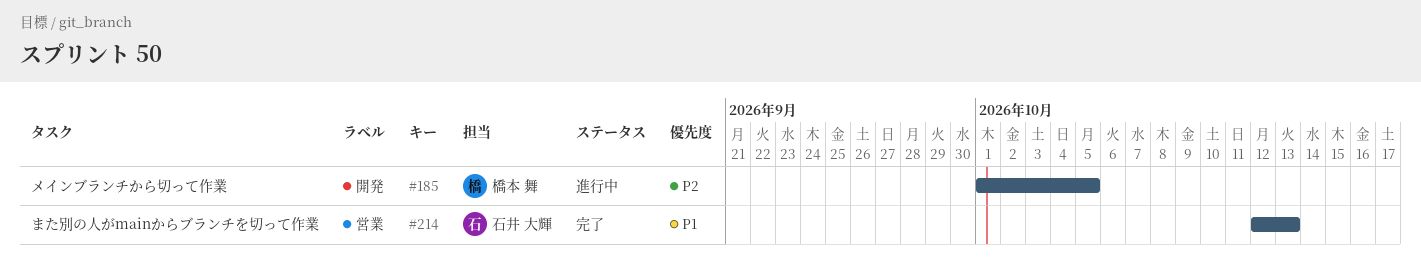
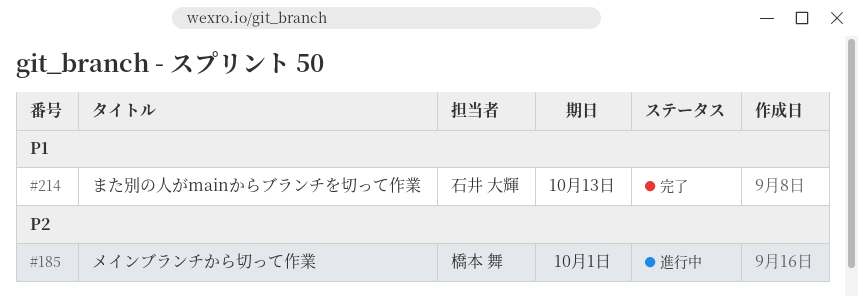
#185, due: Oct 5 -> Oct 1

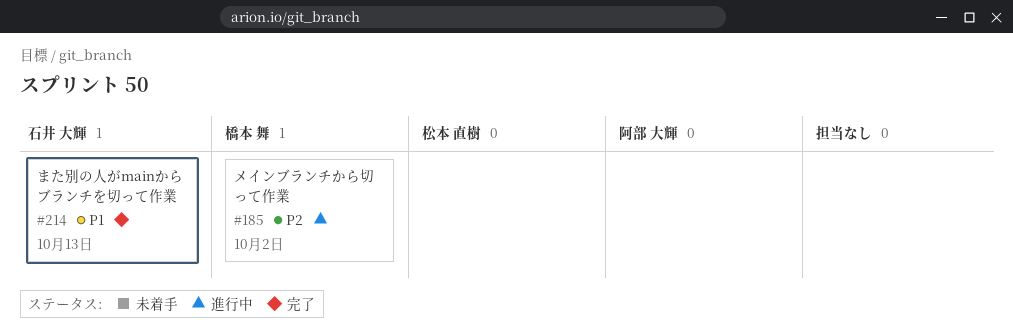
#185, due: Oct 1 -> Oct 2

